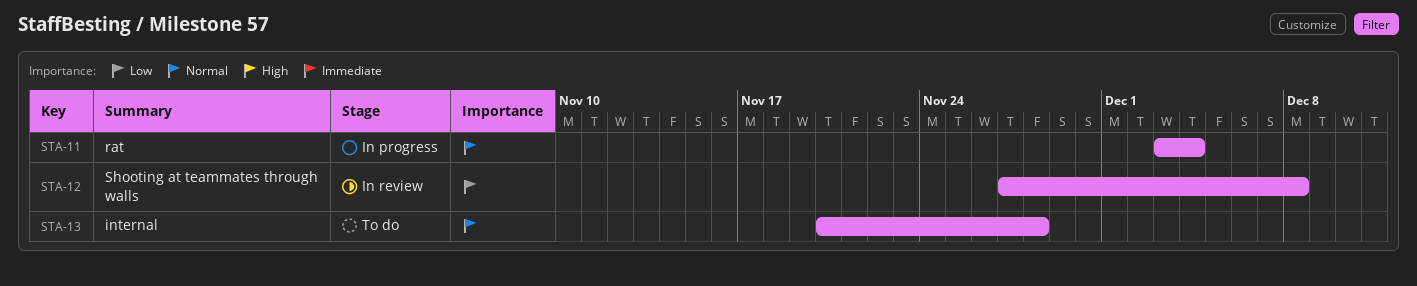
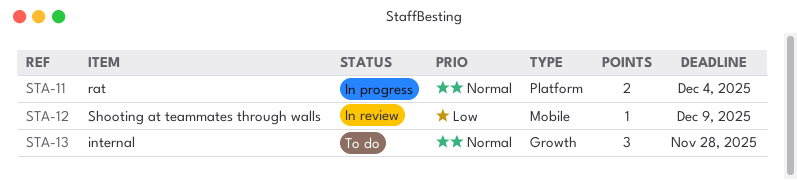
STA-12, due: Dec 8 -> Dec 9

